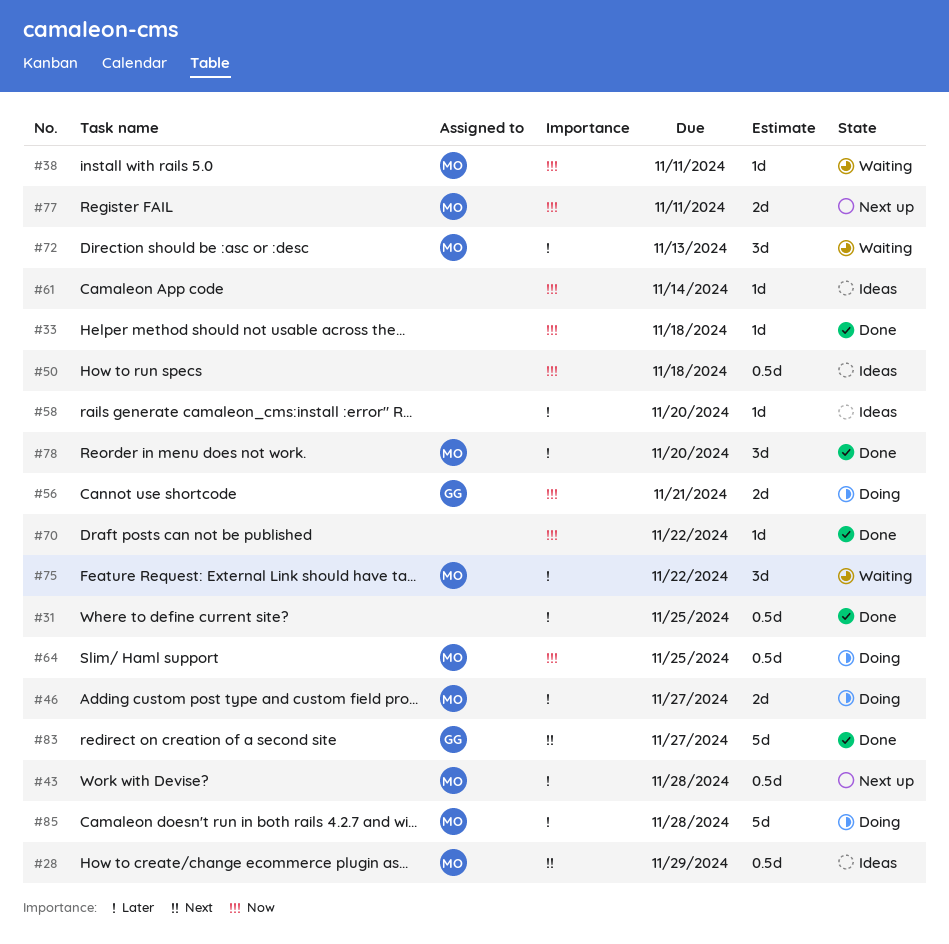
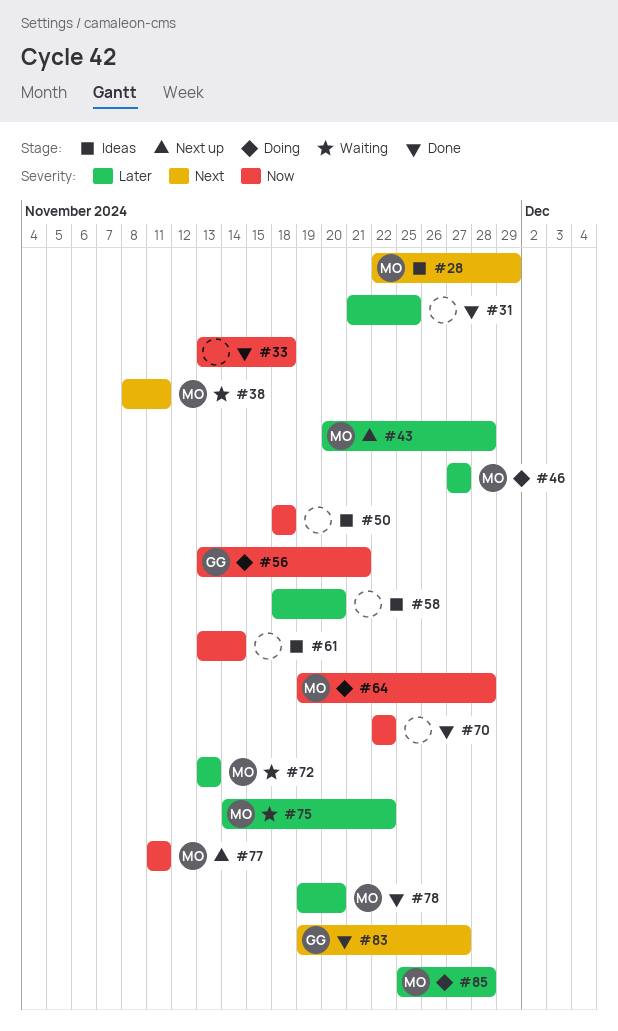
#38, priority: Now -> Next
#64, due: Nov 25 -> Nov 28

